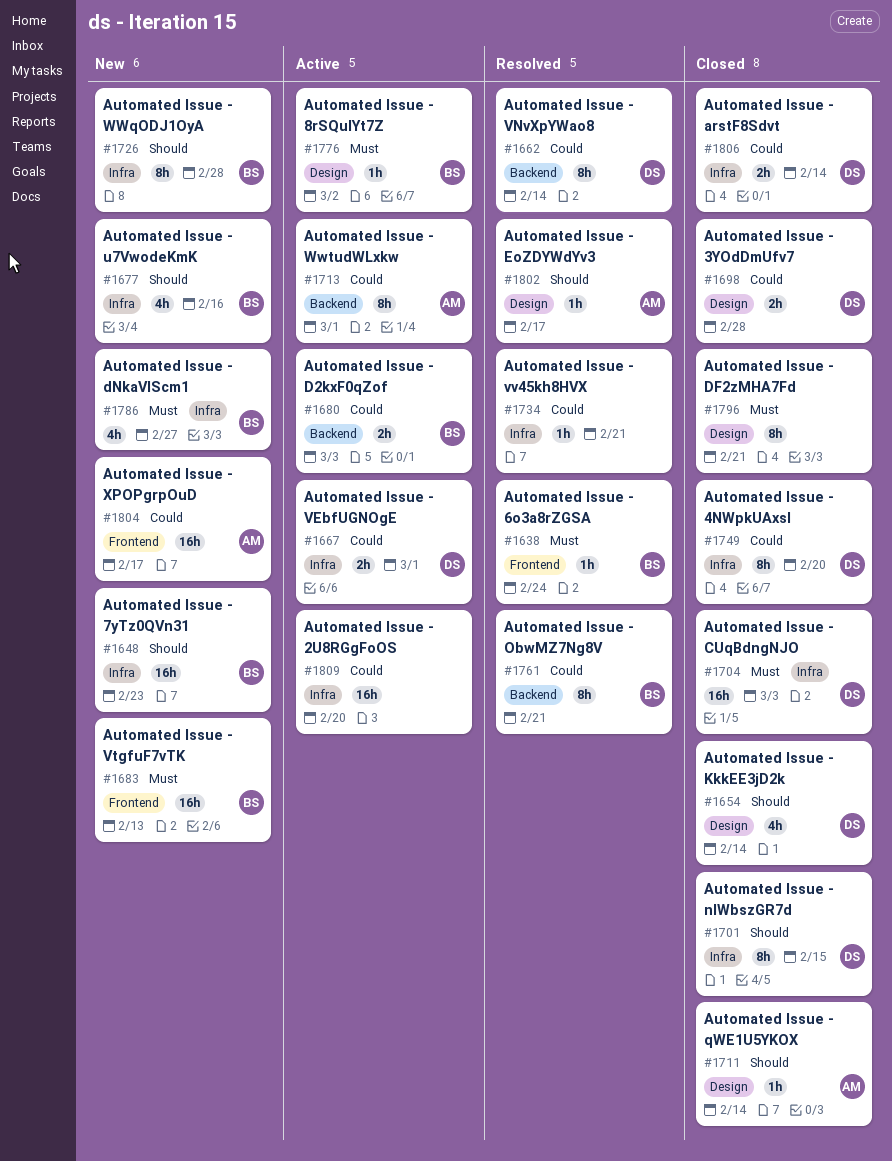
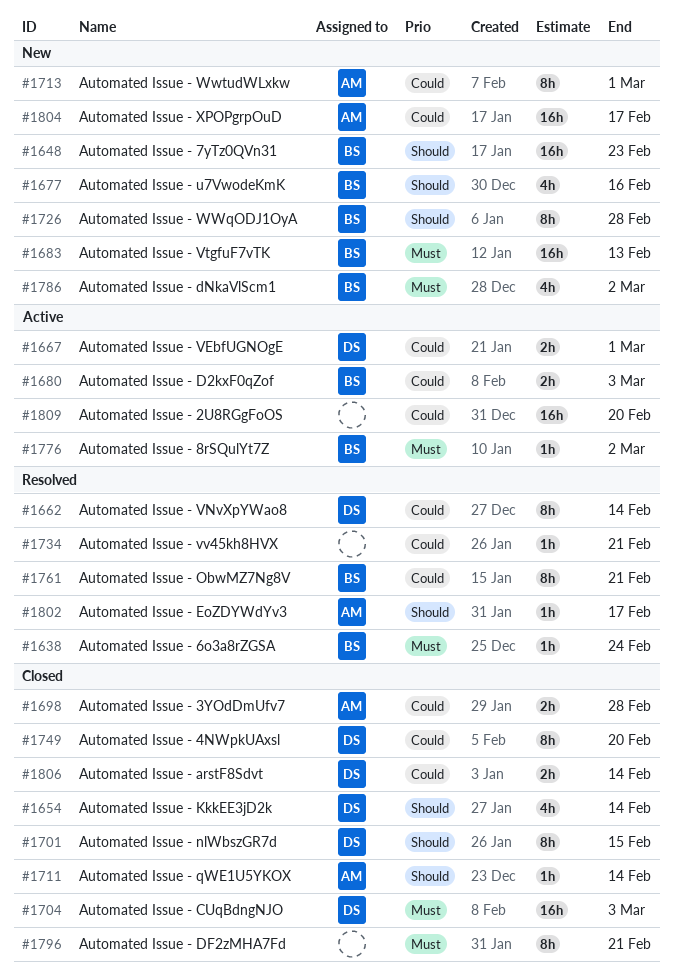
#1698, owner: DS -> AM
#1713, status: Active -> New
#1786, due: Feb 27 -> Mar 2

